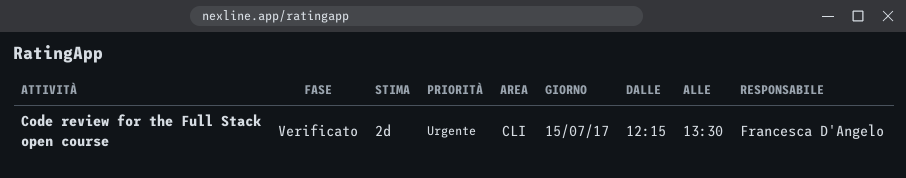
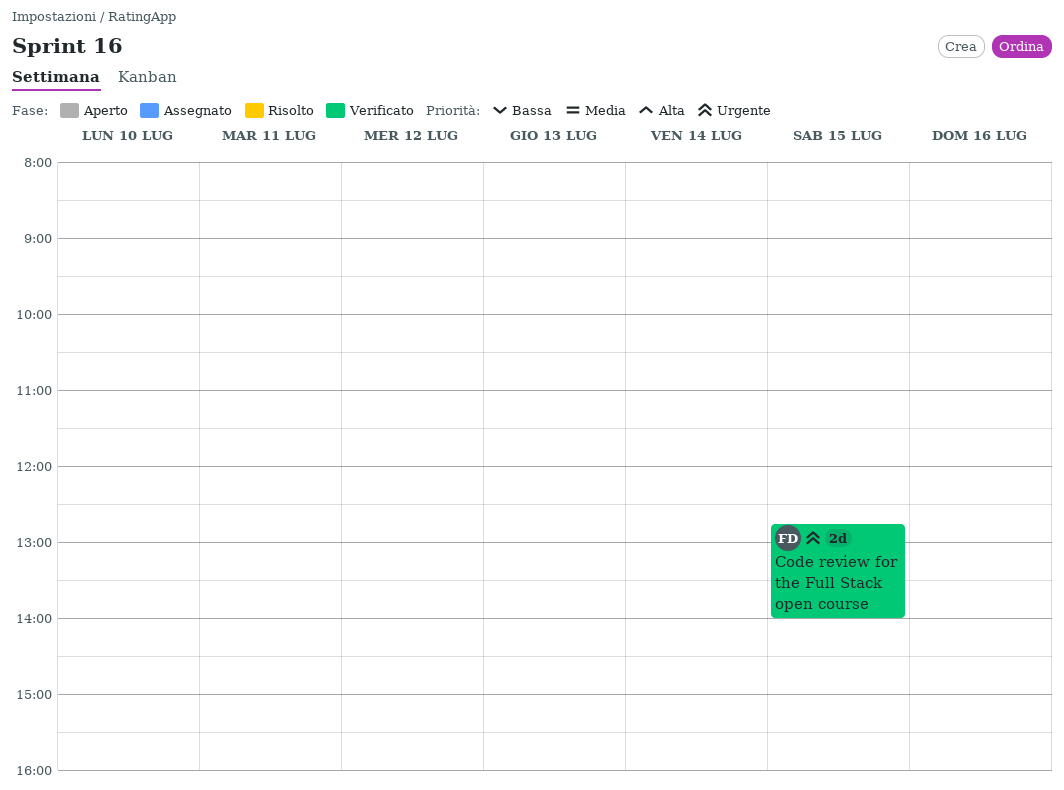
Code review for the Full Stack open course, begins: 12:15 -> 12:45
Code review for the Full Stack open course, ends: 13:30 -> 14:00

